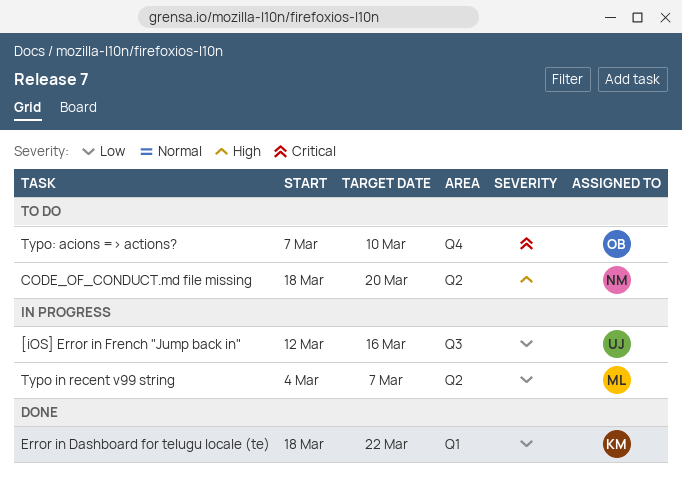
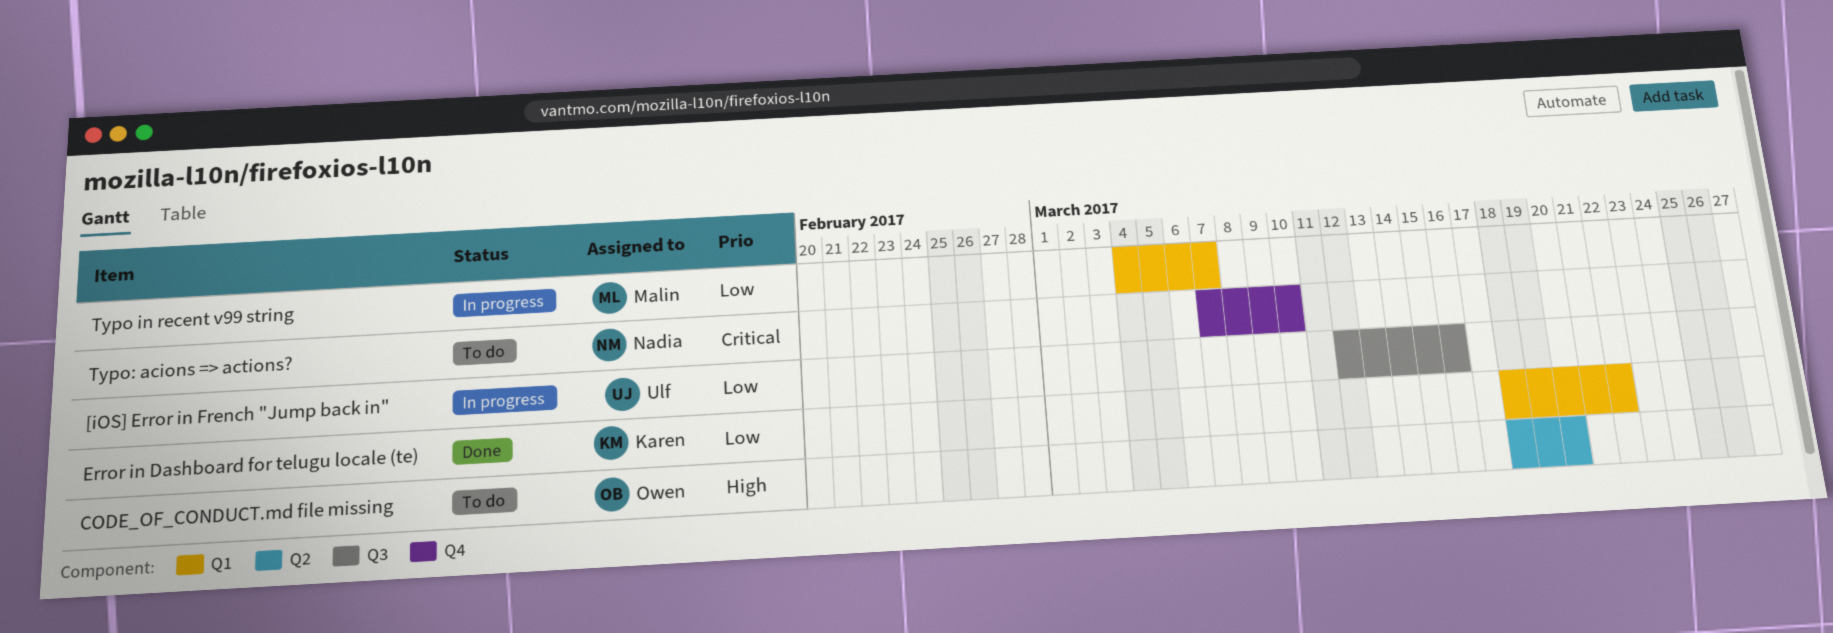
CODE_OF_CONDUCT.md file missing, owner: Nadia -> Owen
Typo in recent v99 string, label: Q2 -> Q1
Typo: acions => actions?, owner: Owen -> Nadia

